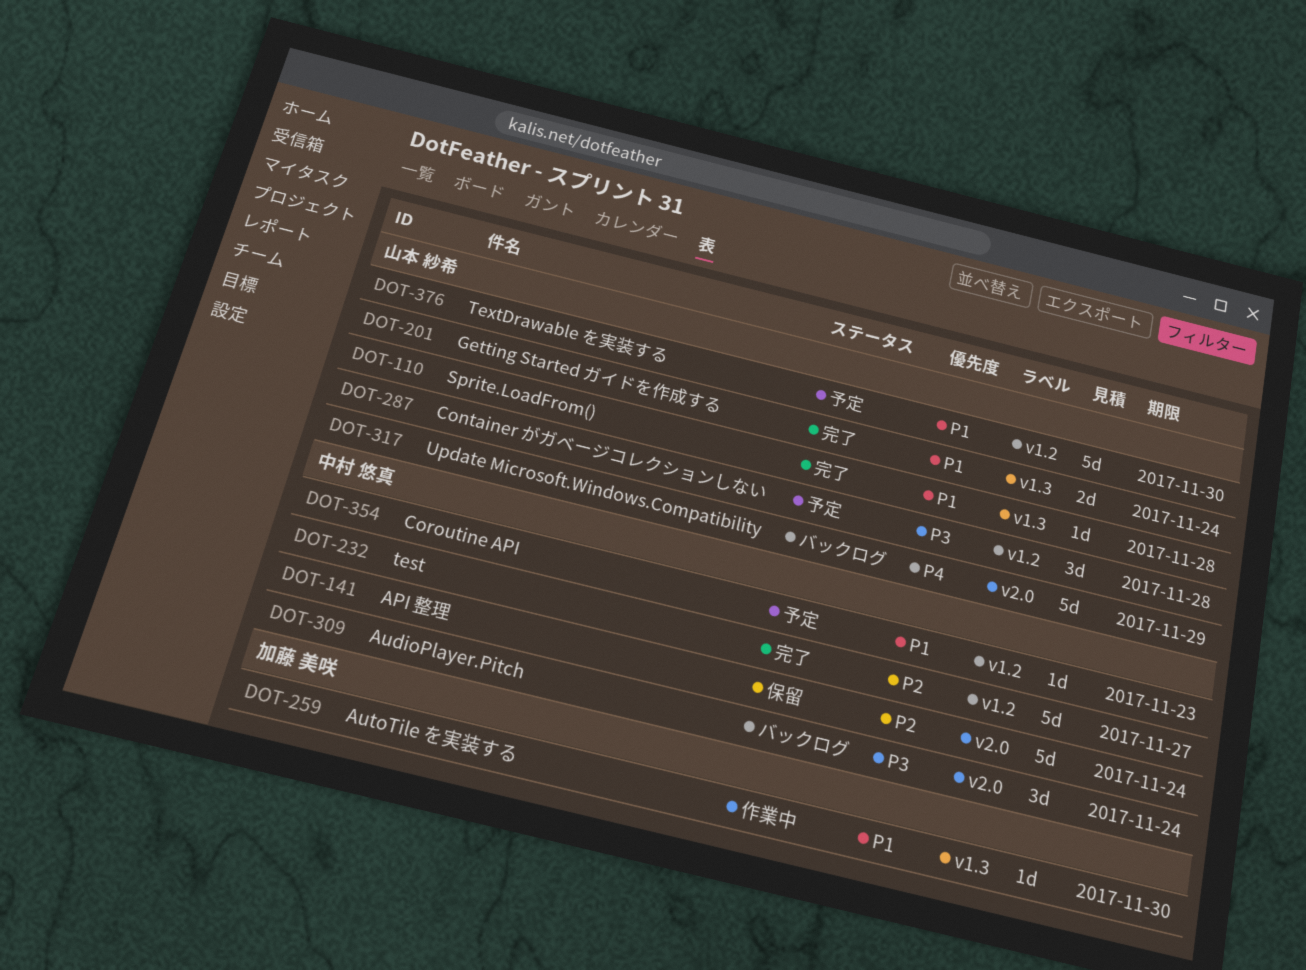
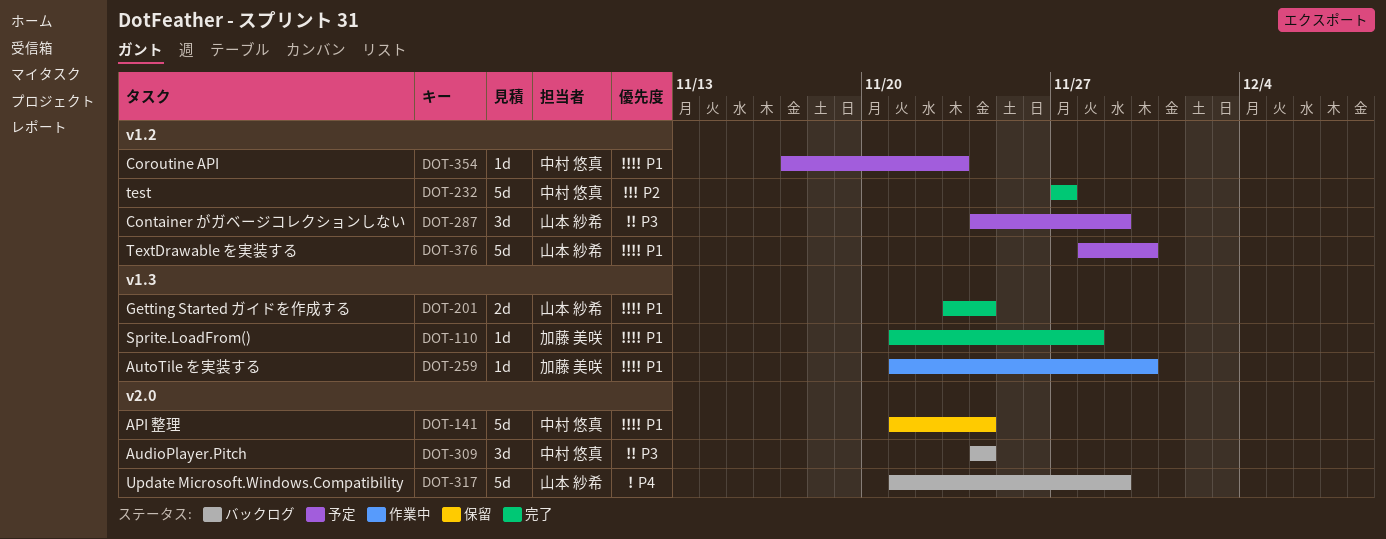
DOT-110, owner: 山本 紗希 -> 加藤 美咲
DOT-141, priority: P2 -> P1
DOT-287, due: Nov 28 -> Nov 29

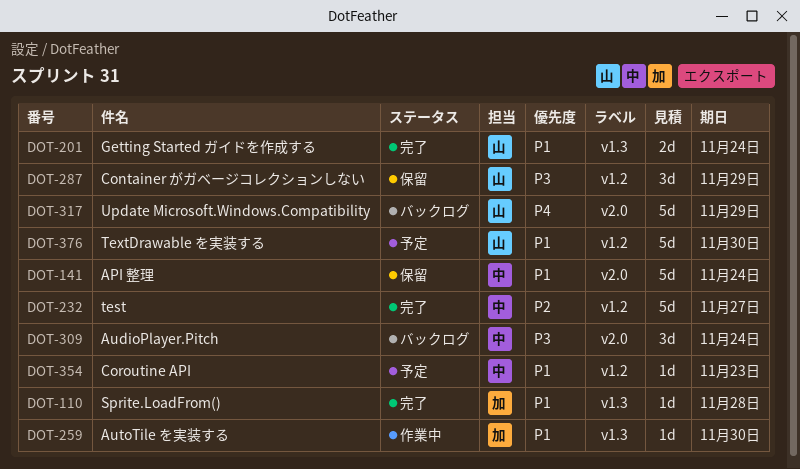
DOT-287, status: 予定 -> 保留

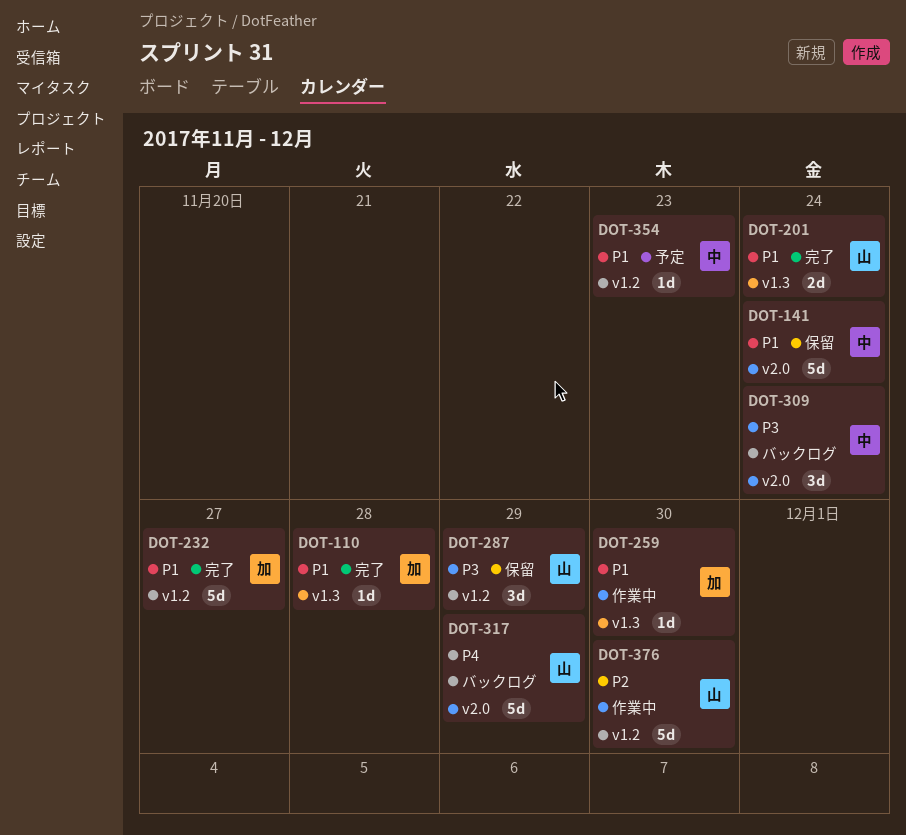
DOT-232, owner: 中 -> 加
DOT-232, priority: P2 -> P1
DOT-376, status: 予定 -> 作業中
DOT-376, priority: P1 -> P2

